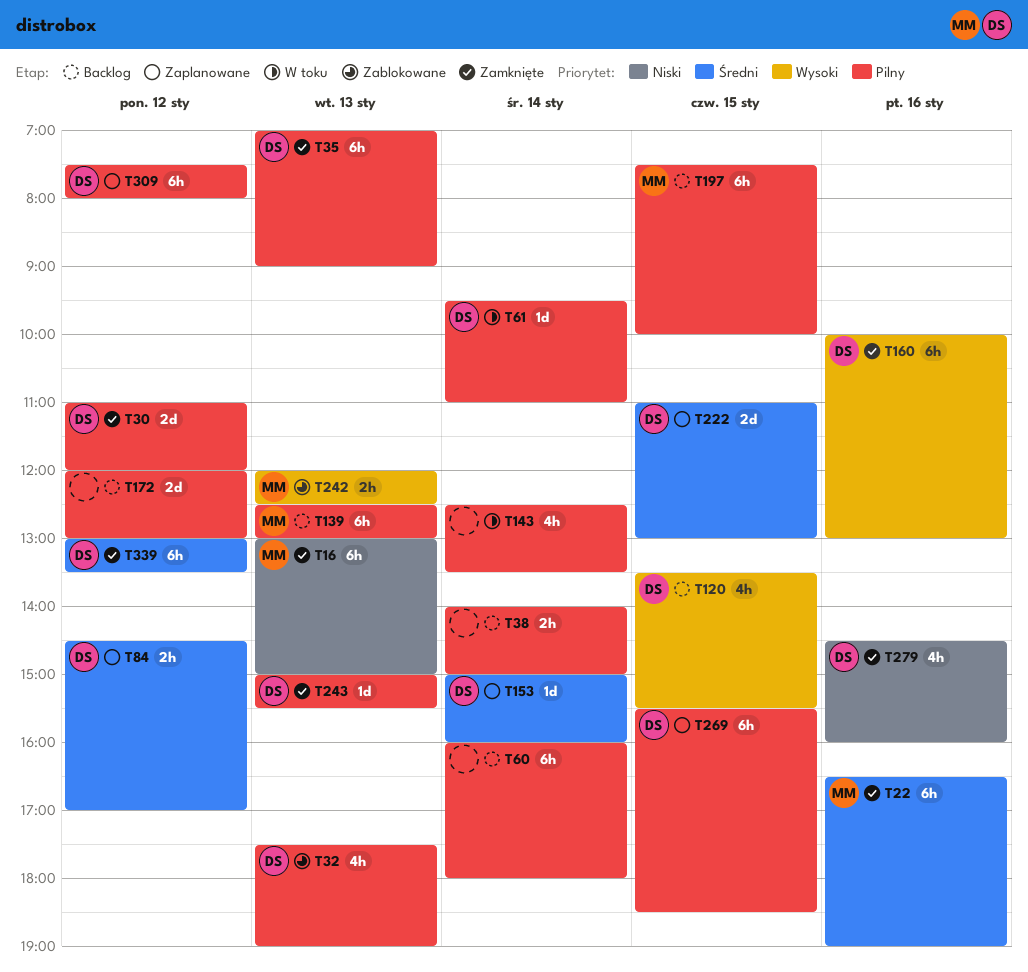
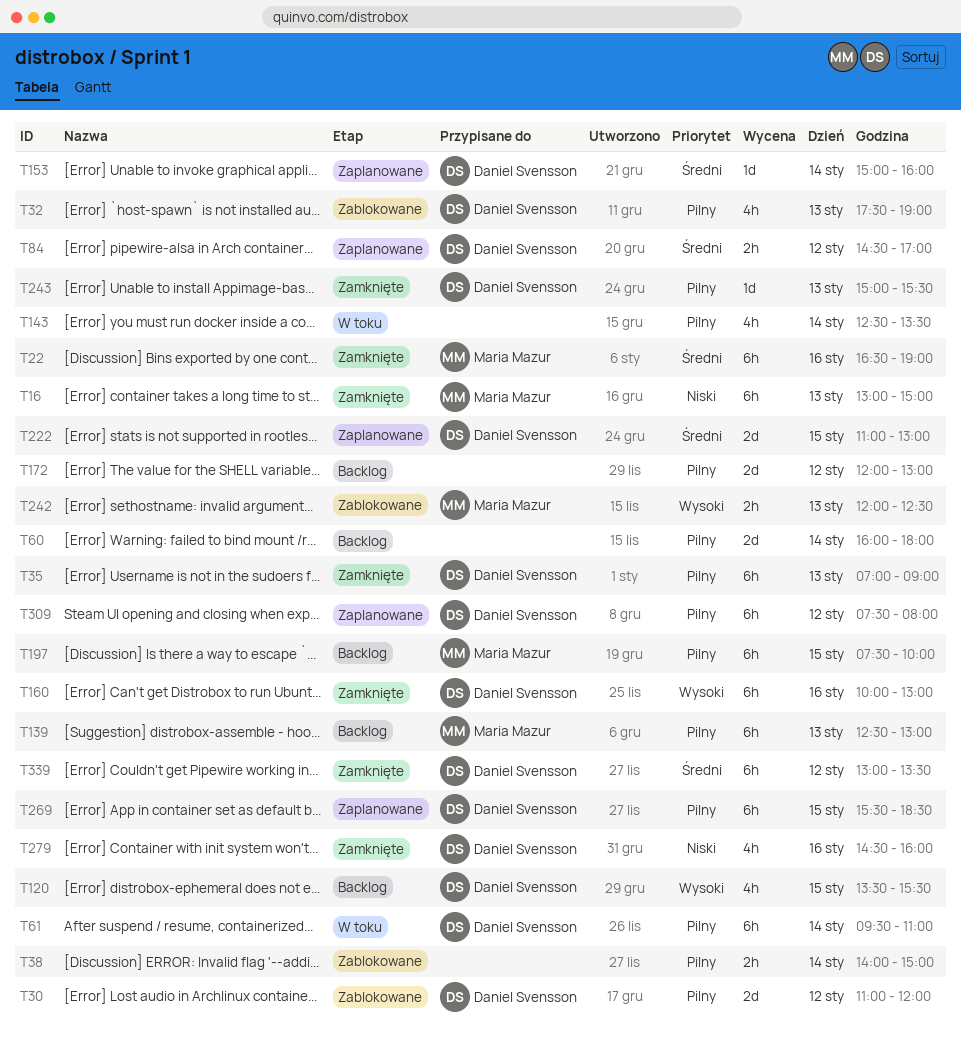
T30, status: Zamknięte -> Zablokowane
T38, status: Backlog -> Zablokowane
T60, estimate: 6h -> 2d
T61, estimate: 1d -> 6h

